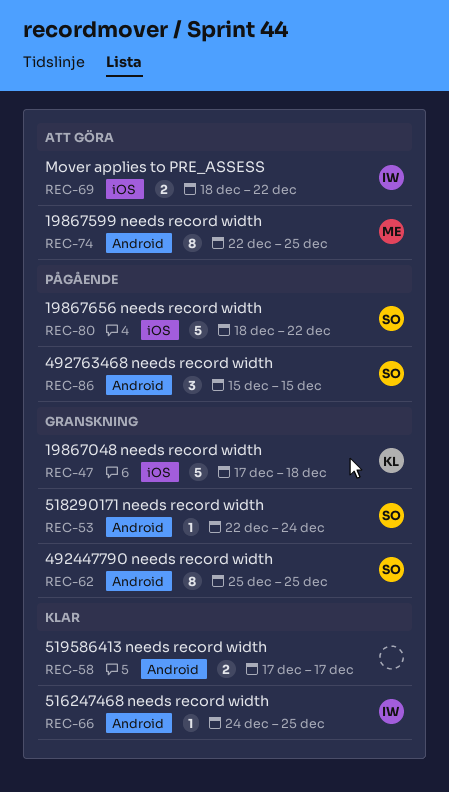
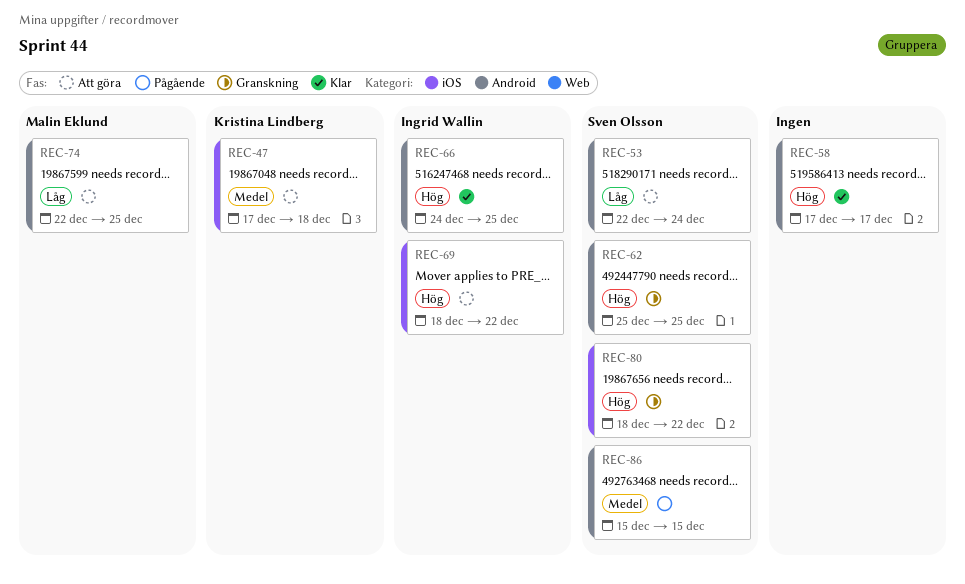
REC-47, status: Granskning -> Att göra
REC-53, status: Granskning -> Att göra
REC-80, status: Pågående -> Granskning

